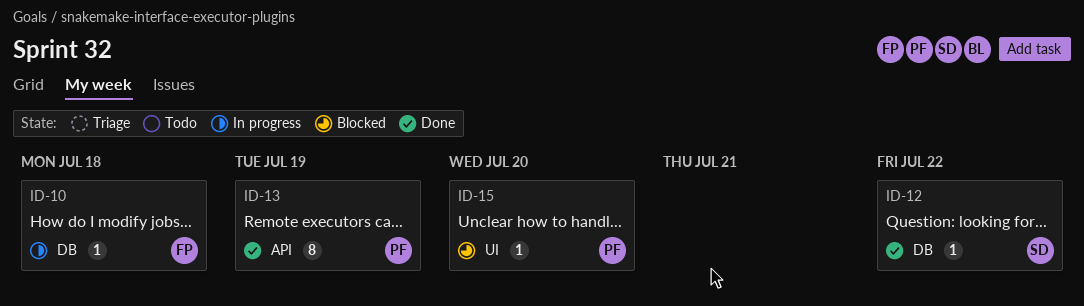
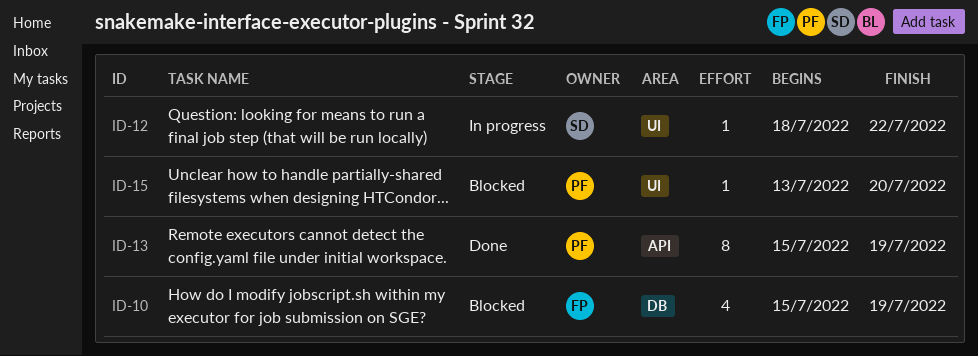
ID-10, status: In progress -> Blocked
ID-10, estimate: 1 -> 4
ID-10, due: Jul 18 -> Jul 19
ID-12, status: Done -> In progress
ID-12, label: DB -> UI

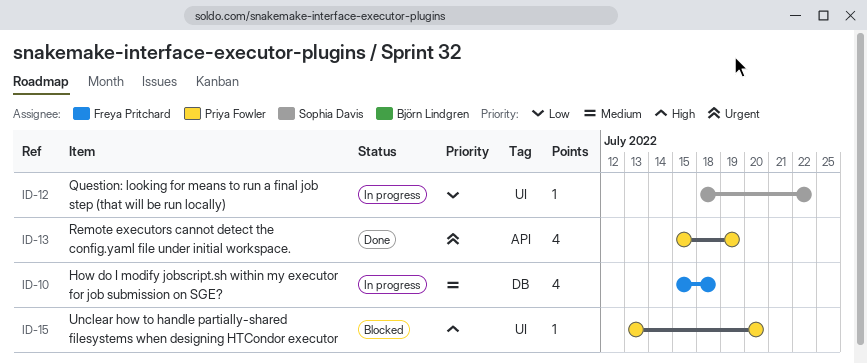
ID-10, status: Blocked -> In progress
ID-10, due: Jul 19 -> Jul 18
ID-13, estimate: 8 -> 4

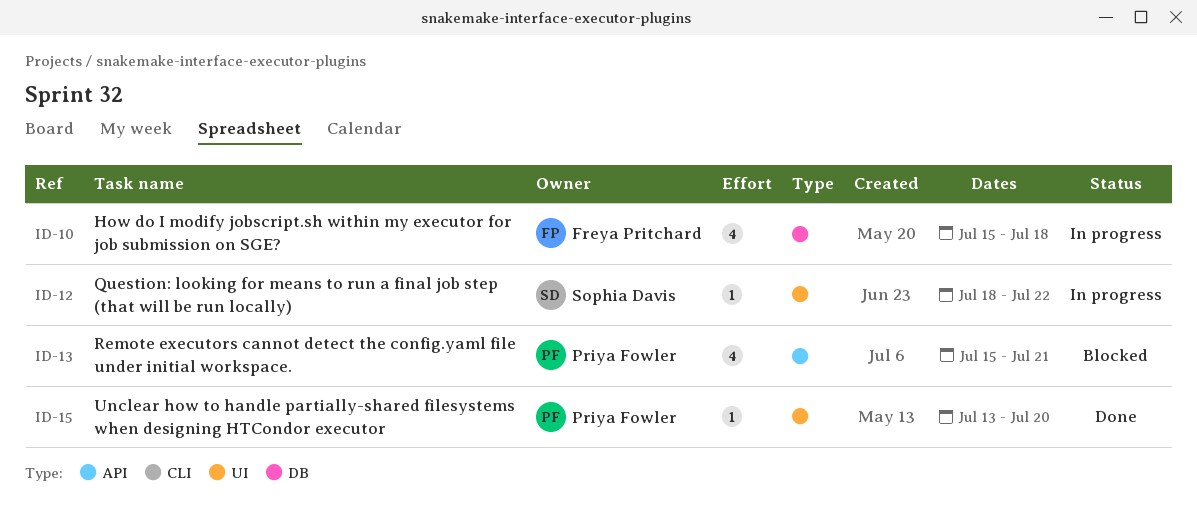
ID-13, status: Done -> Blocked
ID-13, due: Jul 19 -> Jul 21
ID-15, status: Blocked -> Done

